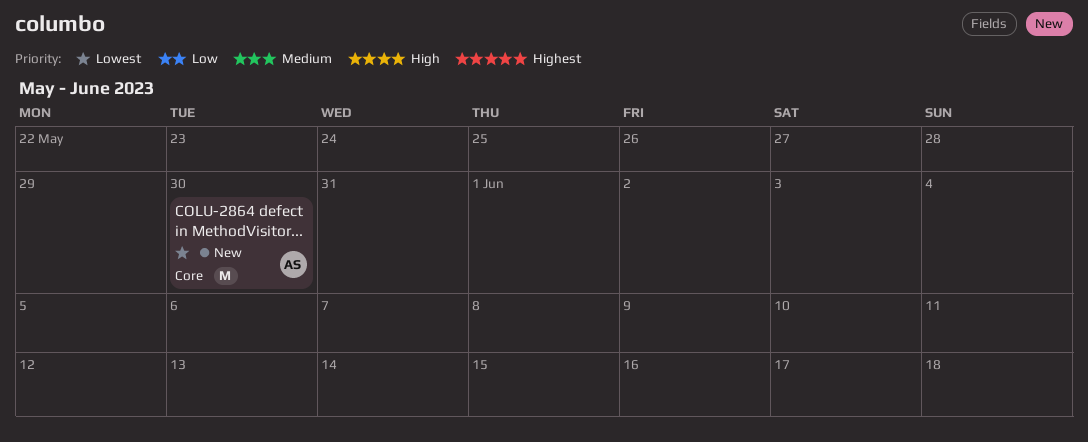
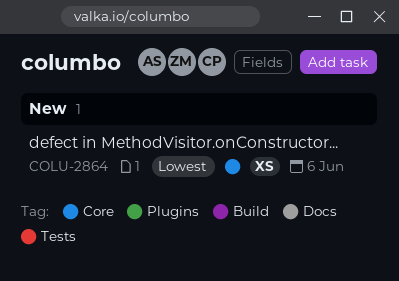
COLU-2864, estimate: M -> XS
COLU-2864, due: May 30 -> Jun 6

